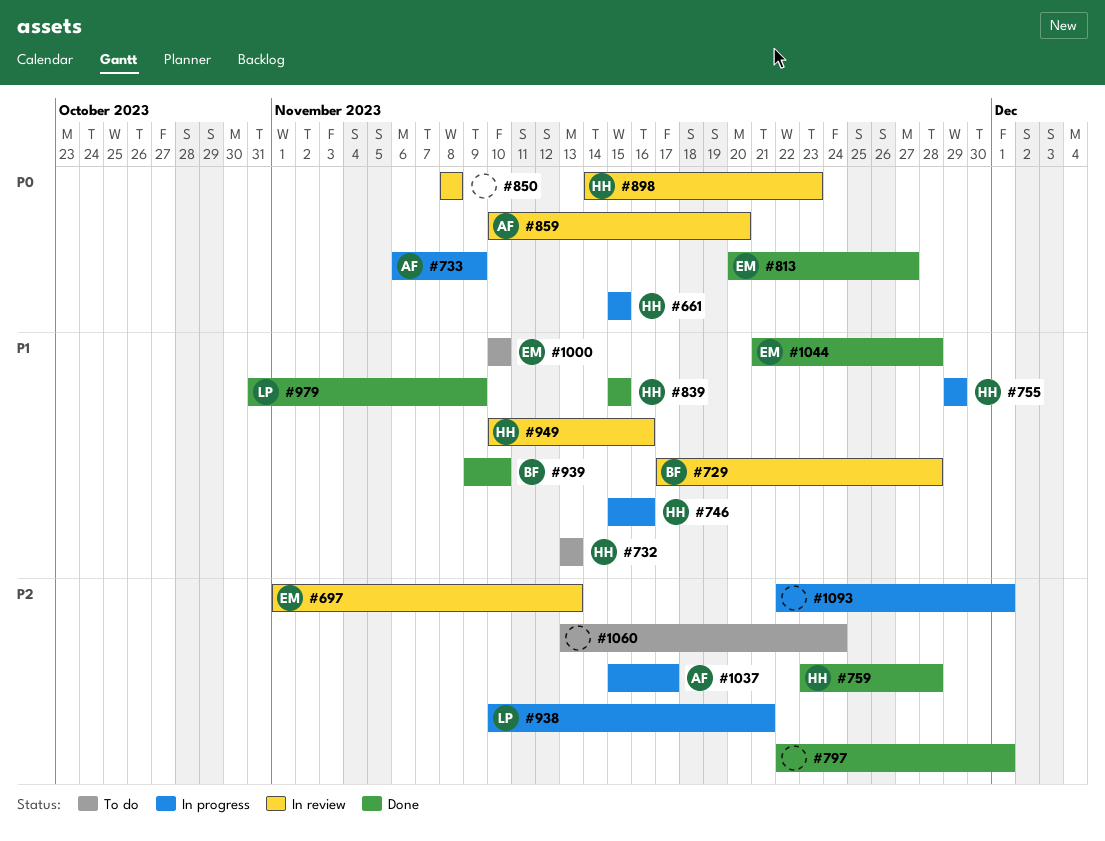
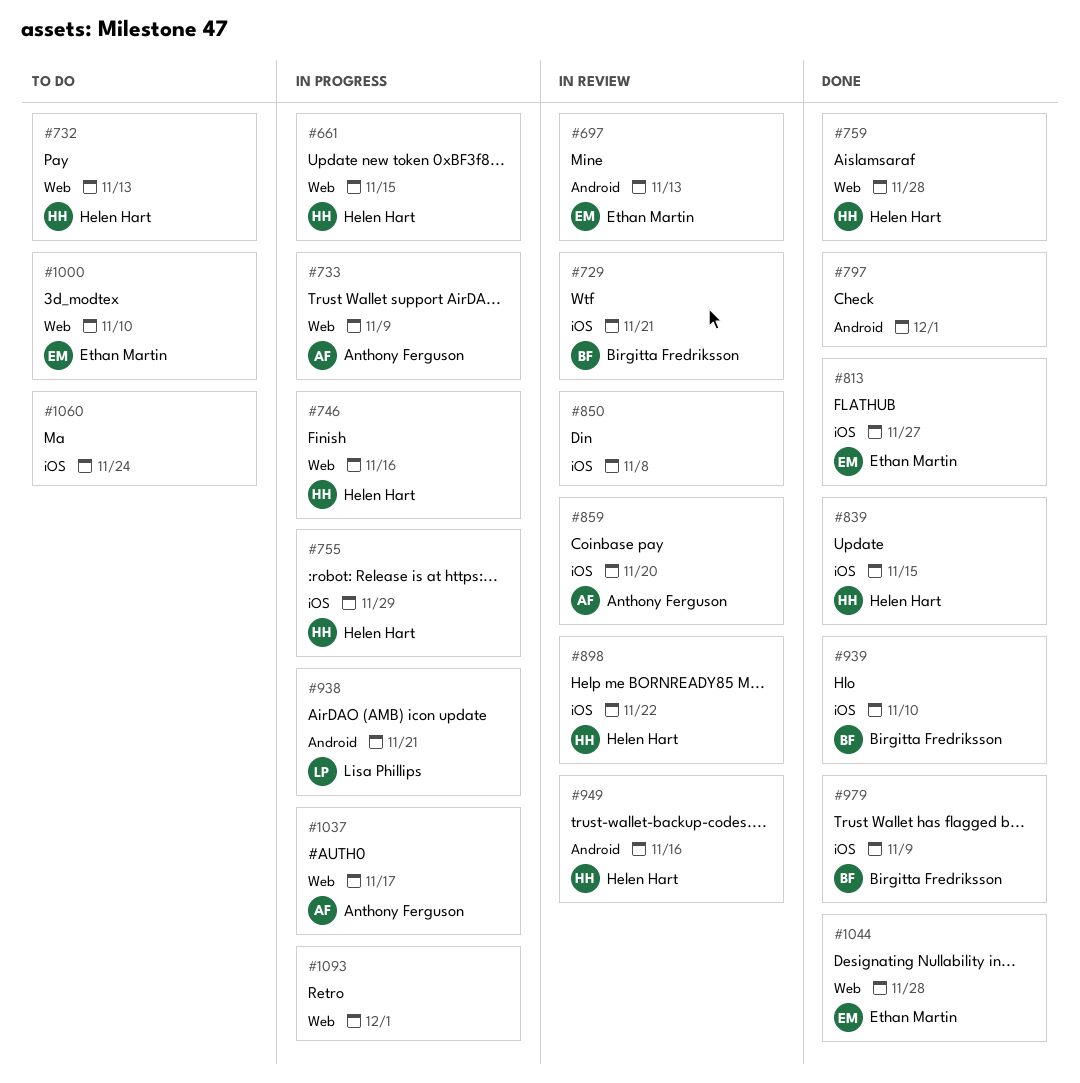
#729, due: Nov 28 -> Nov 21
#898, due: Nov 23 -> Nov 22
#979, owner: Lisa Phillips -> Birgitta Fredriksson

